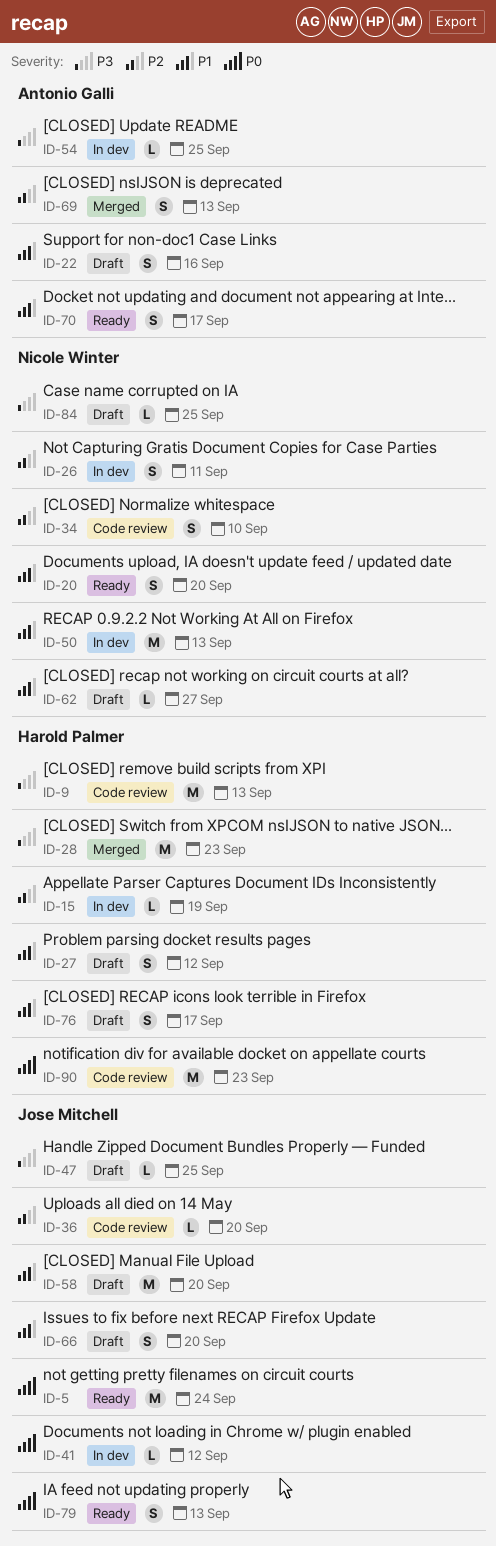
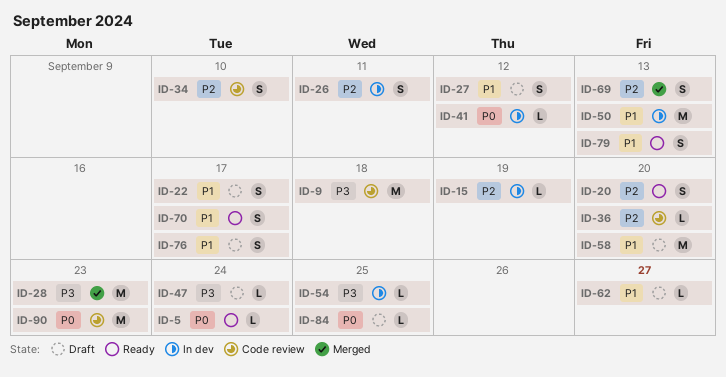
ID-5, estimate: M -> L
ID-9, due: Sep 13 -> Sep 18
ID-20, priority: P1 -> P2
ID-22, due: Sep 16 -> Sep 17
ID-47, due: Sep 25 -> Sep 24
ID-66: present -> none
ID-79, priority: P0 -> P1
ID-84, priority: P3 -> P0

